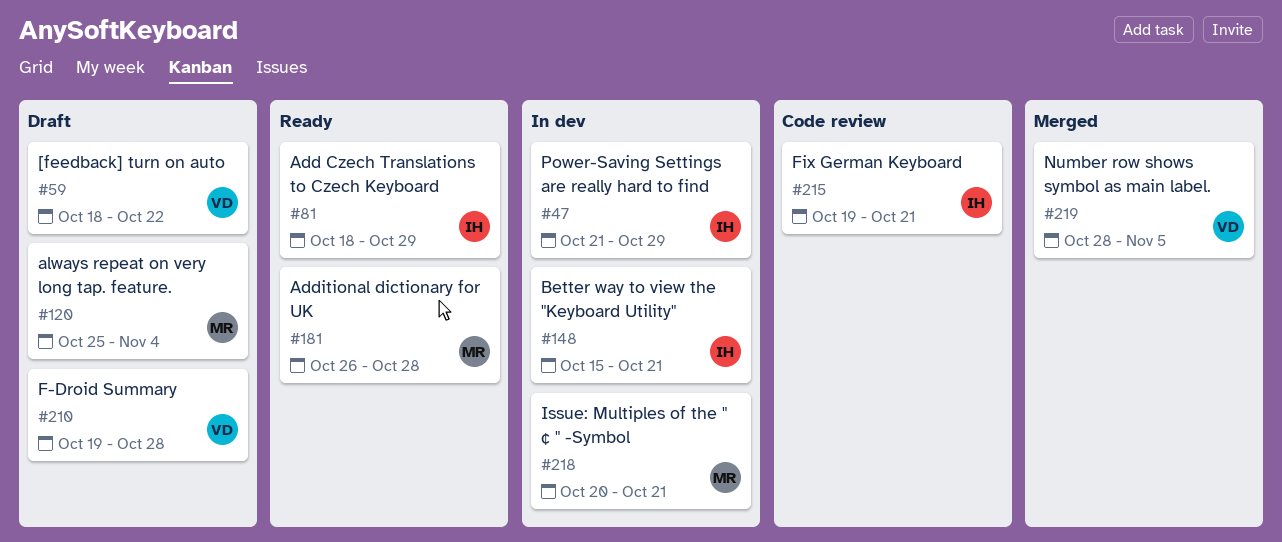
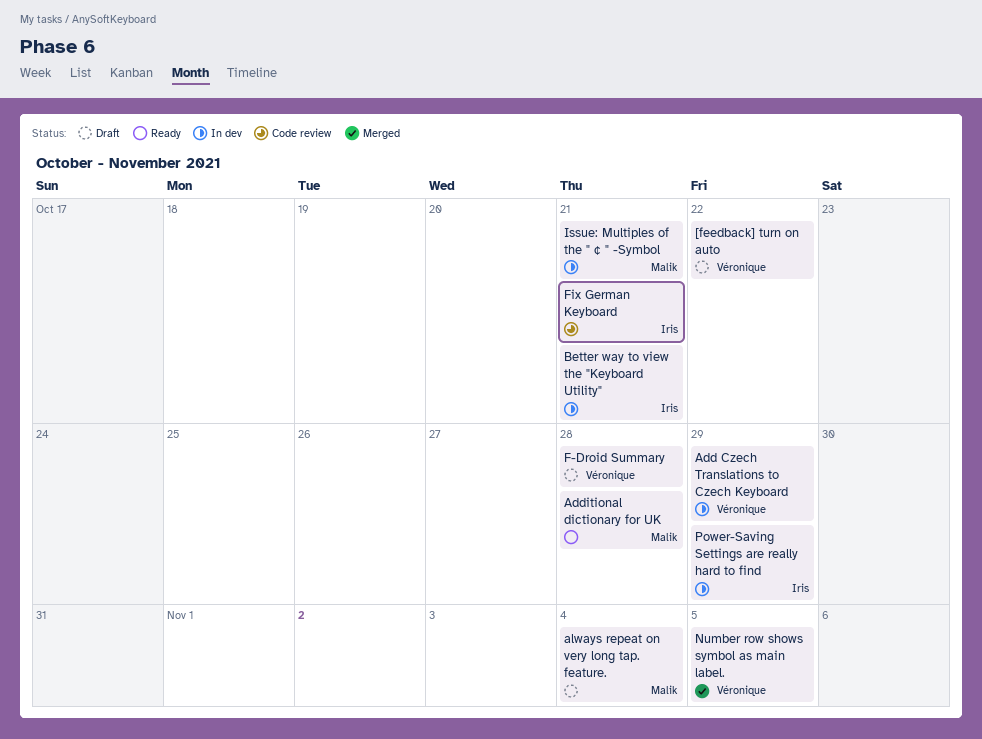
Add Czech Translations to Czech Keyboard, status: Ready -> In dev
Add Czech Translations to Czech Keyboard, owner: Iris -> Véronique

